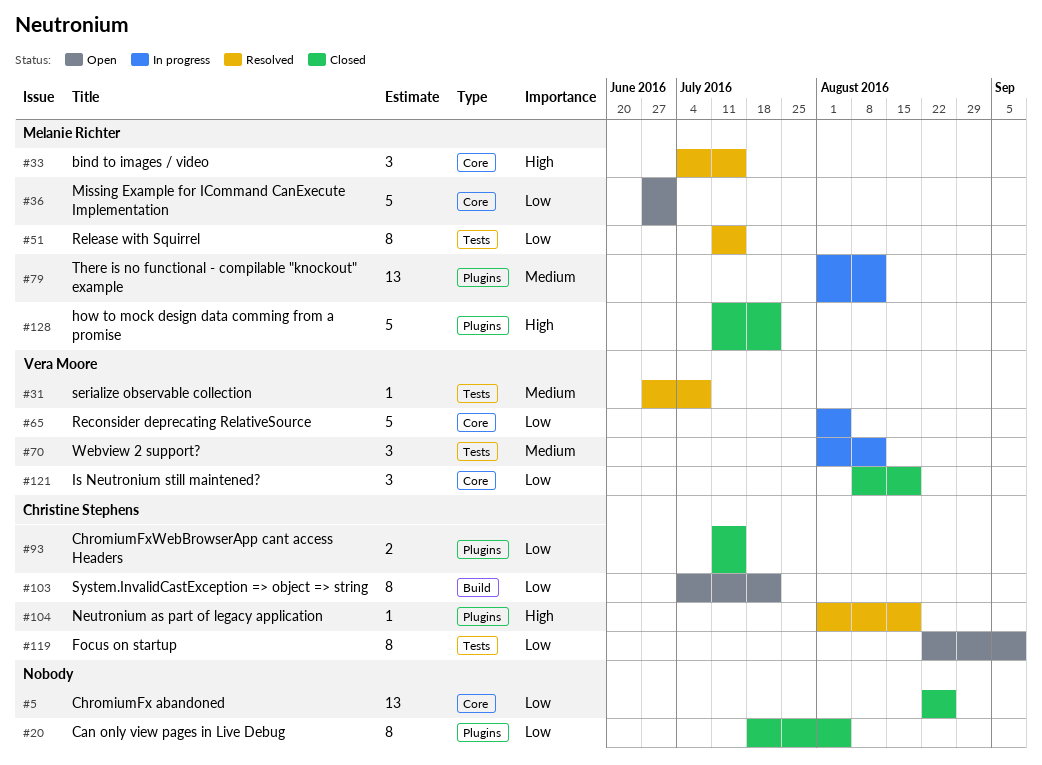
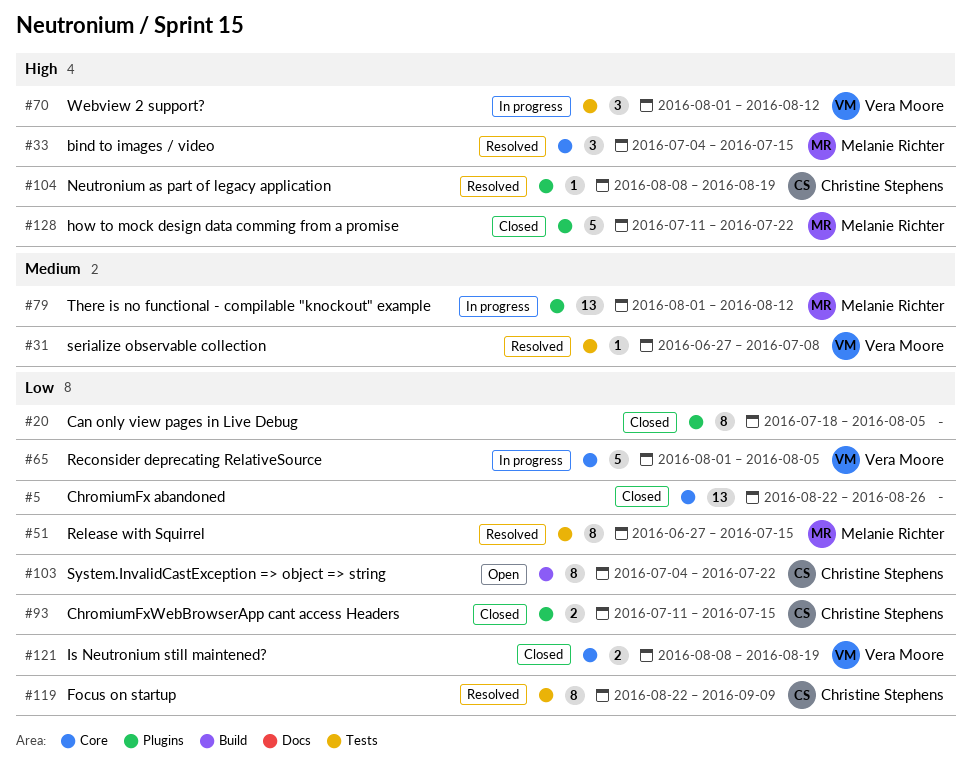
#36: present -> none
#51, start: Jul 11 -> Jun 27
#70, priority: Medium -> High
#104, start: Aug 1 -> Aug 8
#119, status: Open -> Resolved
#121, estimate: 3 -> 2

